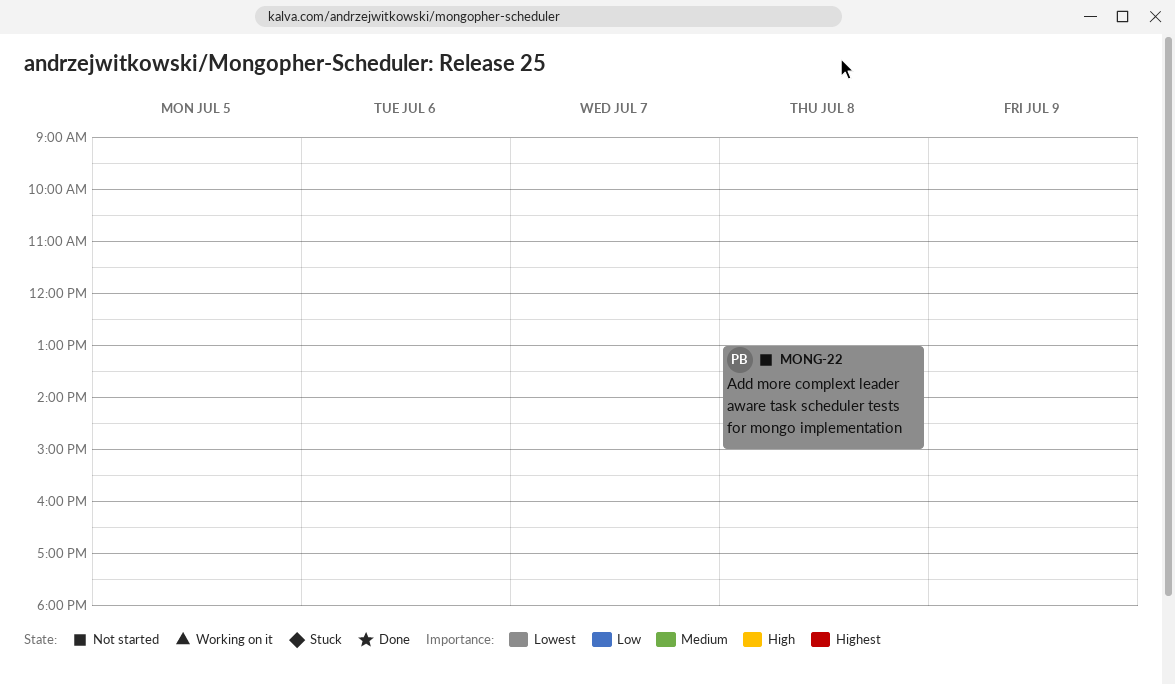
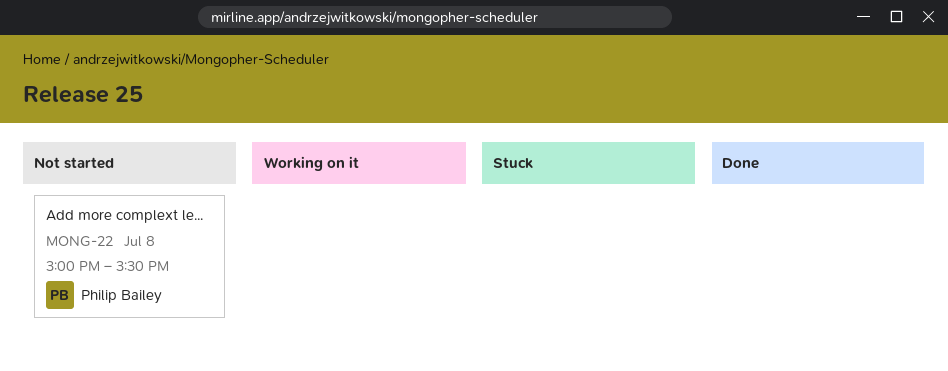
MONG-22, begins: 13:00 -> 15:00
MONG-22, ends: 15:00 -> 15:30

